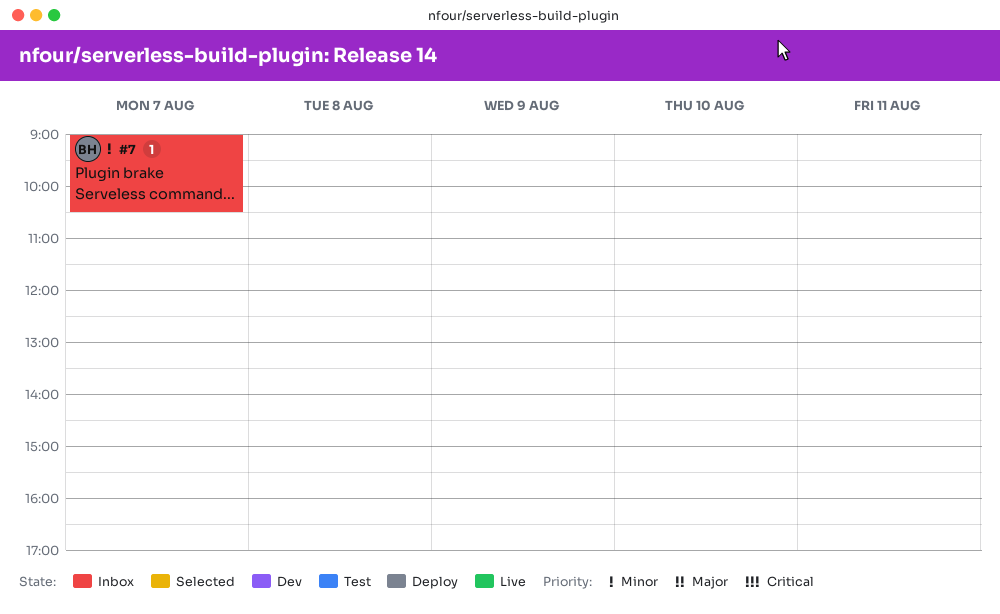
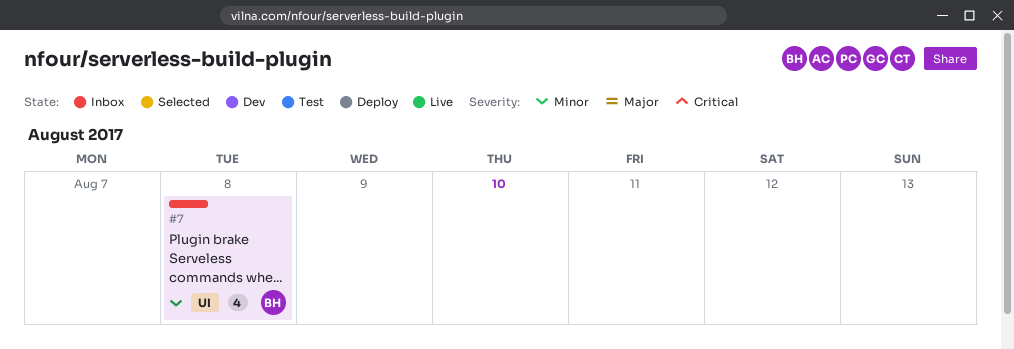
#7, estimate: 1 -> 4
#7, day: Aug 7 -> Aug 8

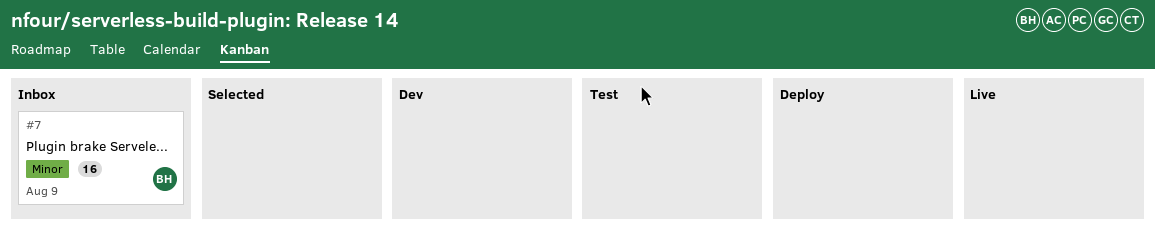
#7, estimate: 4 -> 16
#7, day: Aug 8 -> Aug 9

